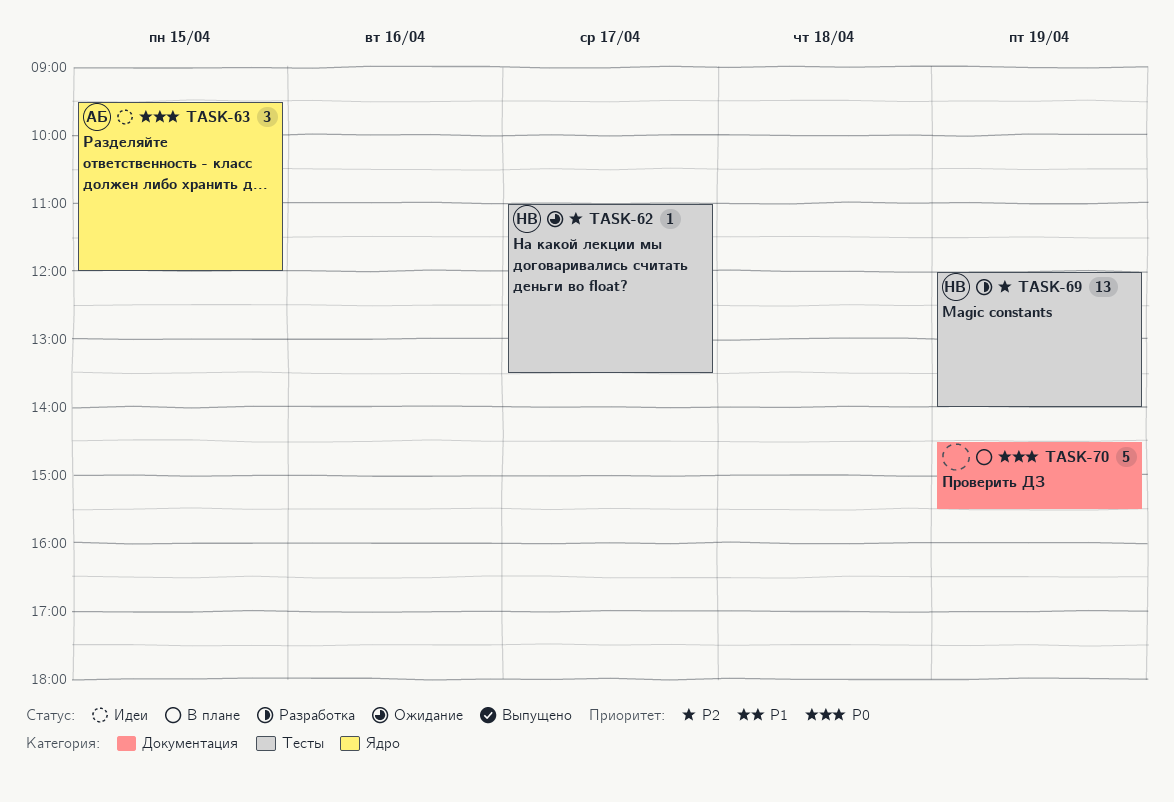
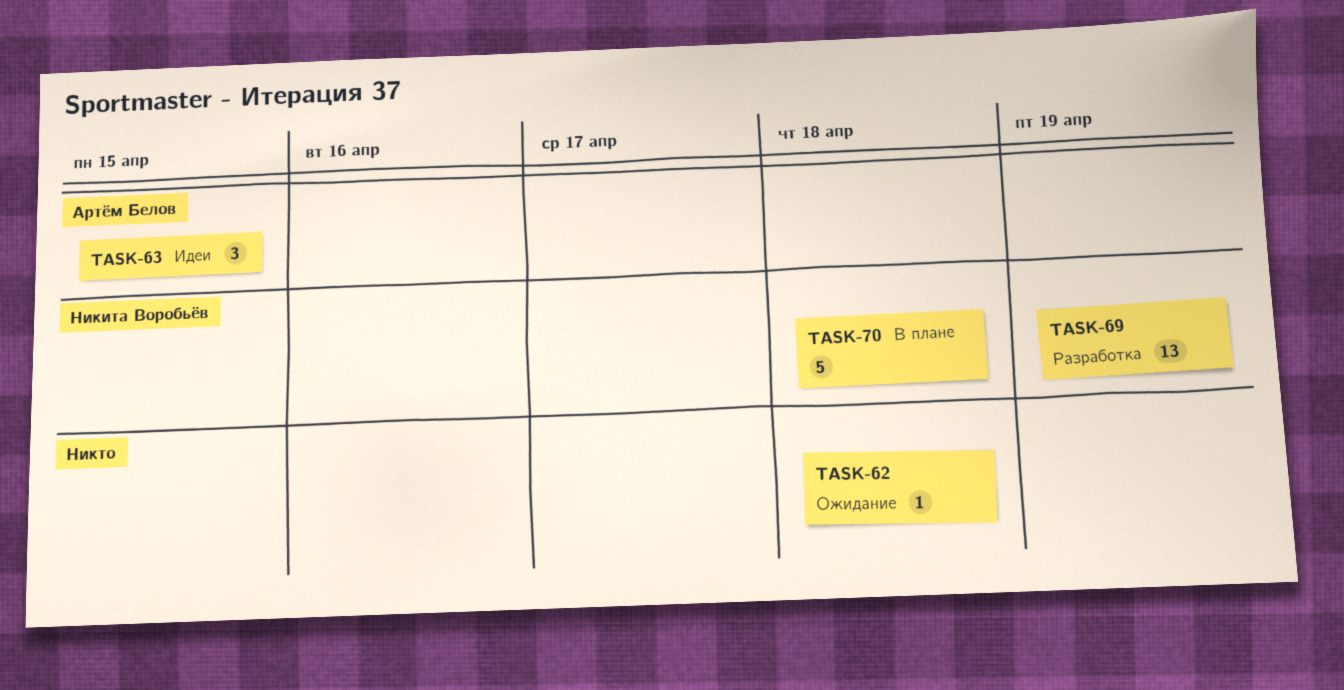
TASK-62, owner: Никита Воробьёв -> none
TASK-62, day: Apr 17 -> Apr 18
TASK-70, owner: none -> Никита Воробьёв
TASK-70, day: Apr 19 -> Apr 18

